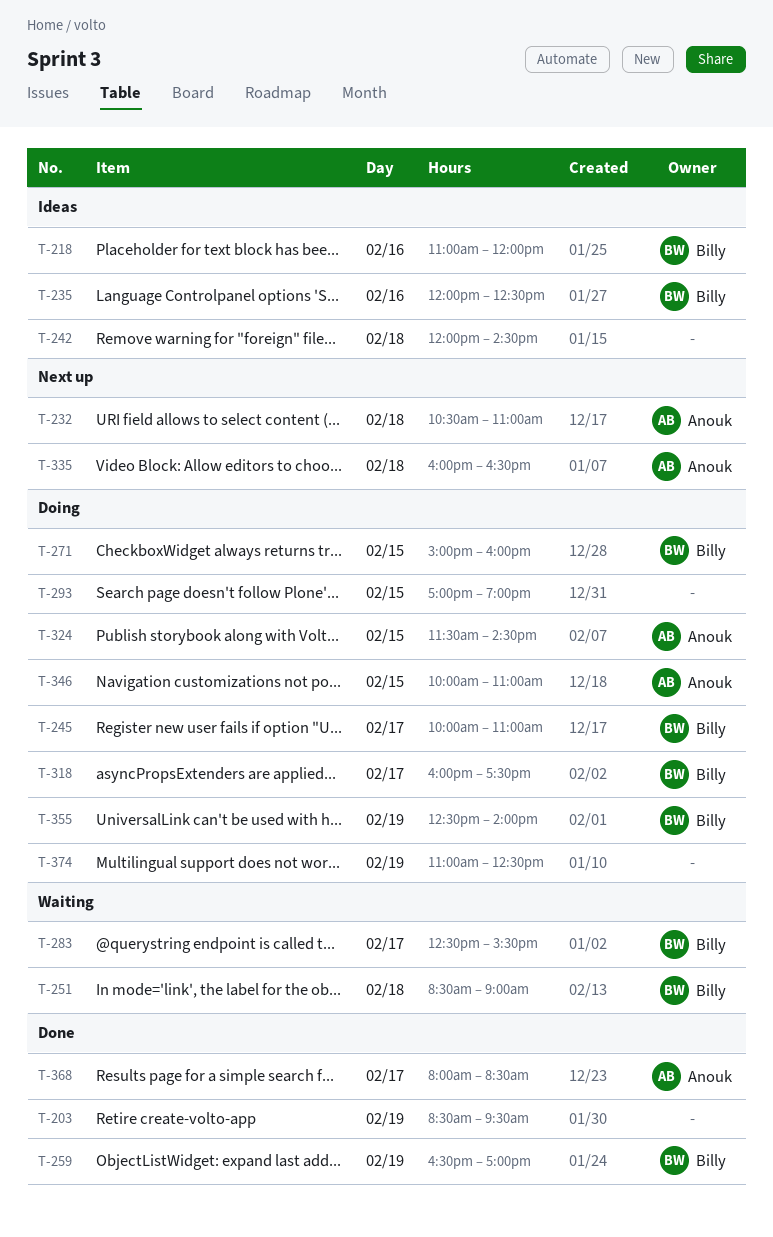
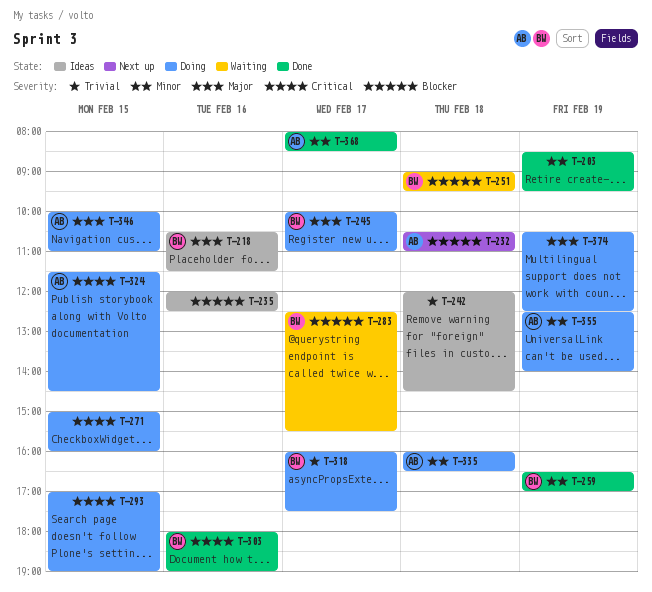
T-218, begins: 11:00 -> 10:30
T-218, ends: 12:00 -> 11:30
T-235, owner: Billy -> none
T-251, begins: 08:30 -> 09:00
T-251, ends: 09:00 -> 09:30
T-271, owner: Billy -> none
T-303: none -> present
T-335, status: Next up -> Doing
T-355, owner: Billy -> Anouk
T-374, begins: 11:00 -> 10:30

